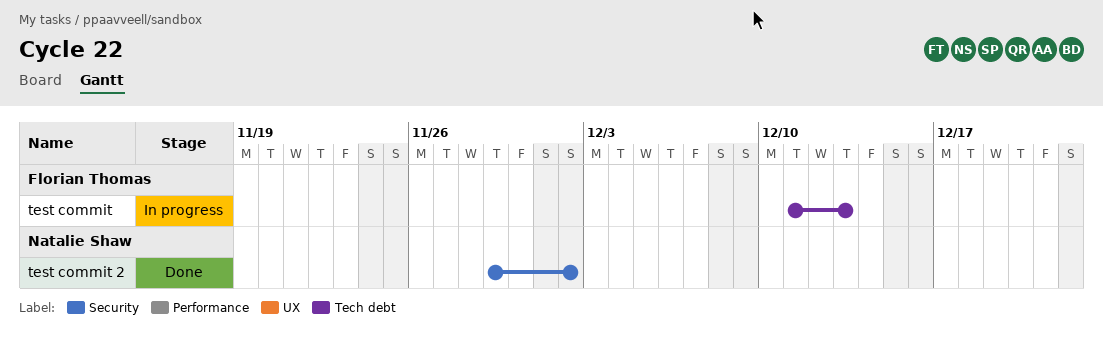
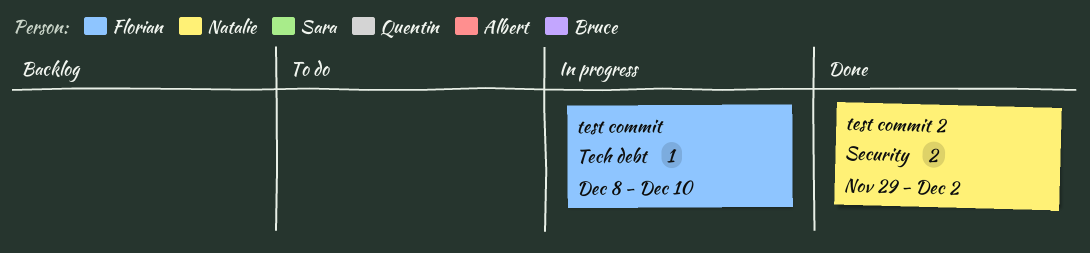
test commit, start: Dec 11 -> Dec 8
test commit, due: Dec 13 -> Dec 10

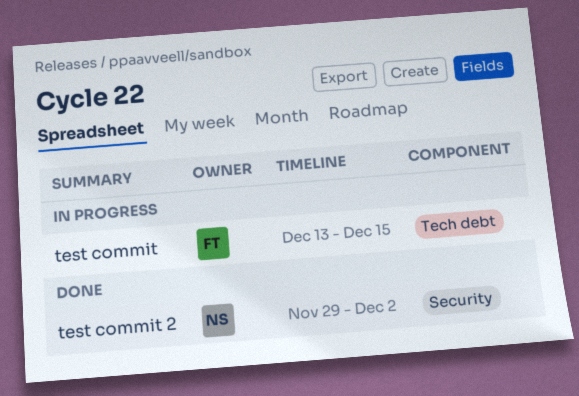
test commit, start: Dec 8 -> Dec 13
test commit, due: Dec 10 -> Dec 15

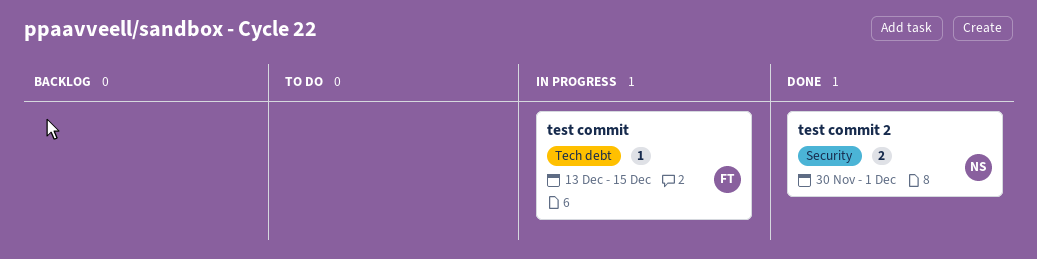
test commit 2, start: Nov 29 -> Nov 30
test commit 2, due: Dec 2 -> Dec 1

